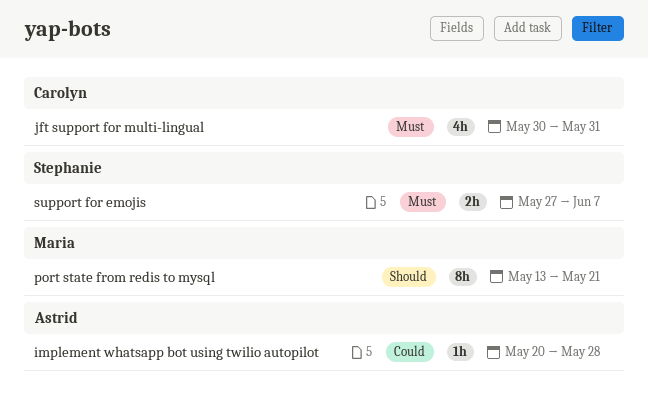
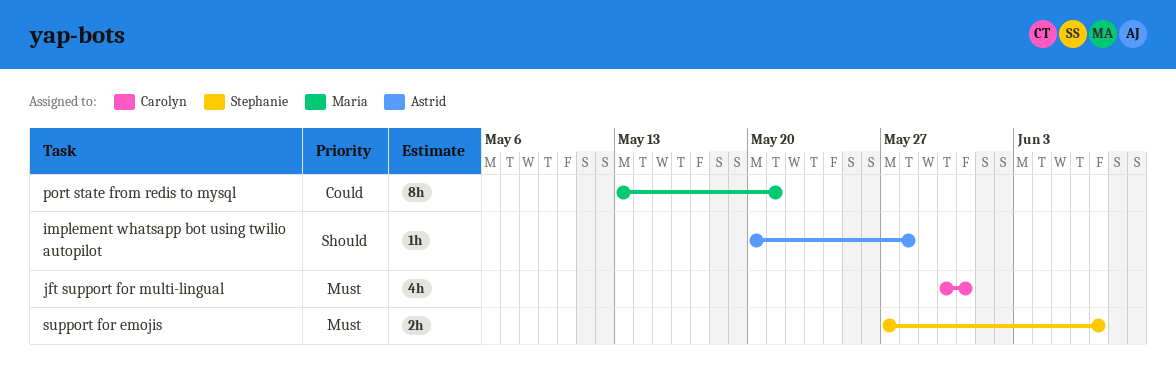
implement whatsapp bot using twilio autopilot, priority: Could -> Should
port state from redis to mysql, priority: Should -> Could

